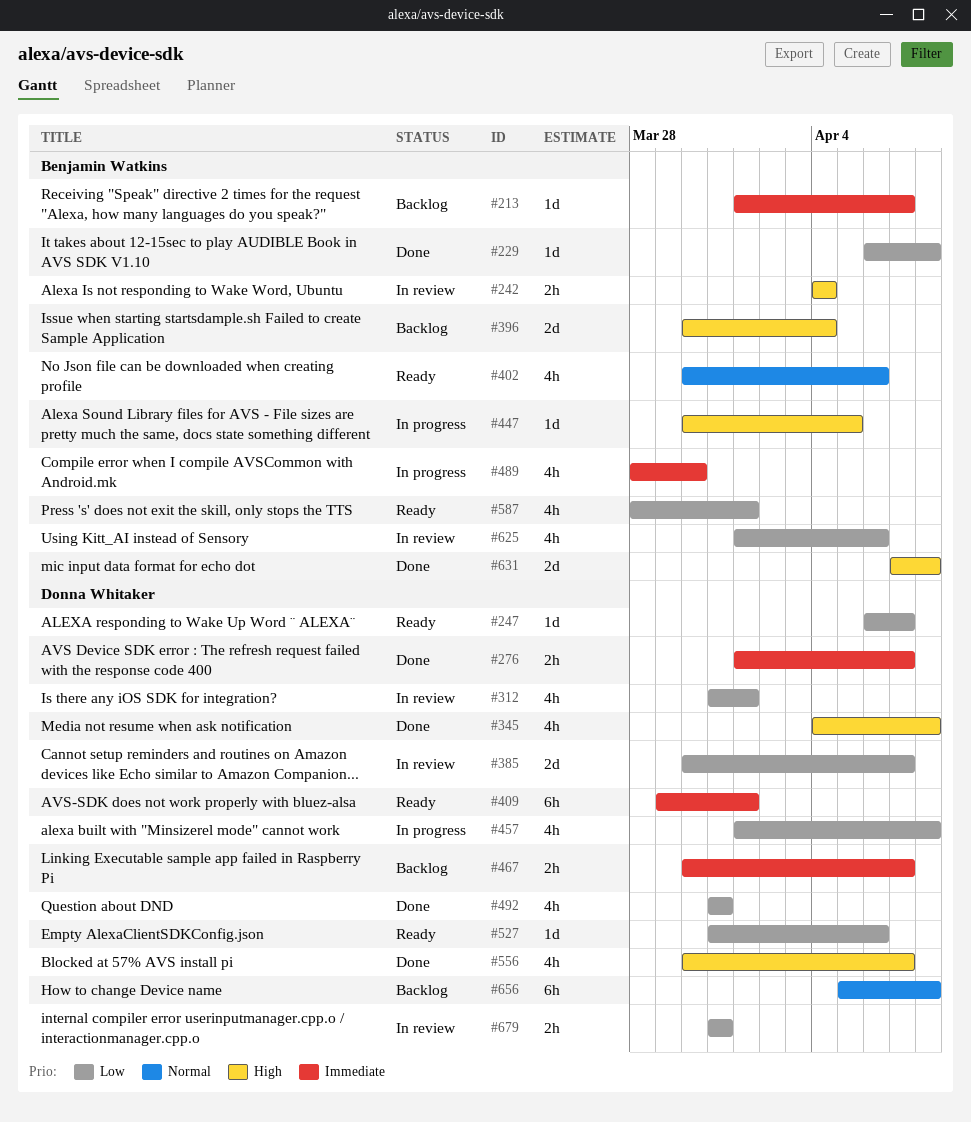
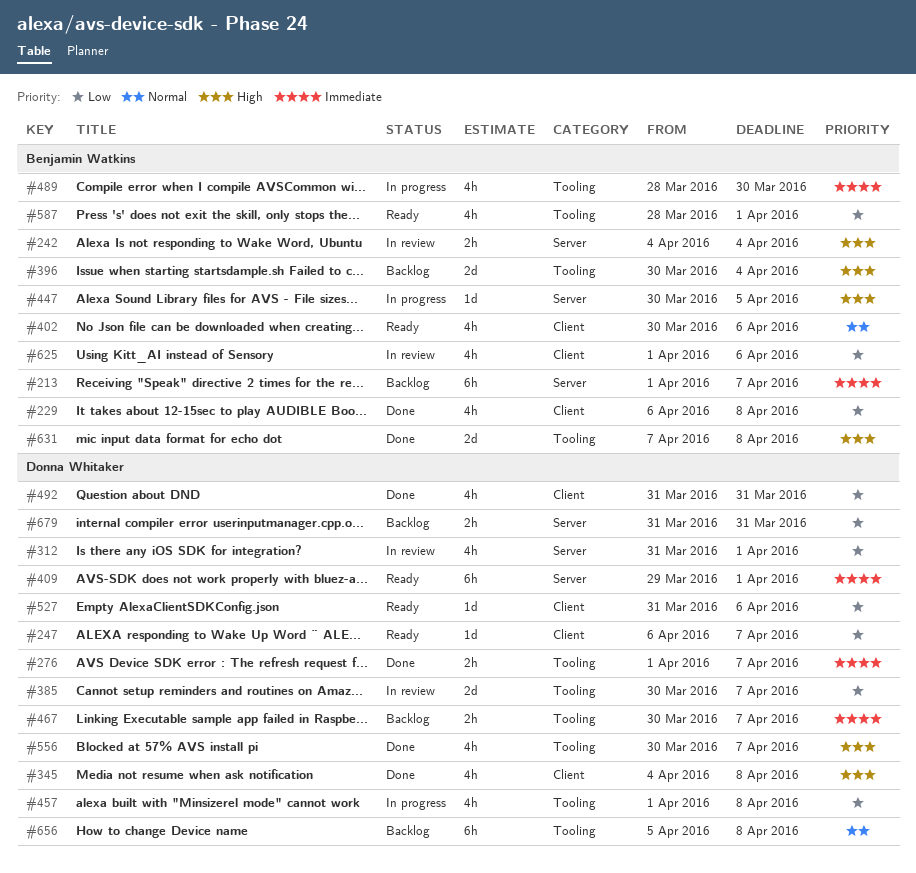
#213, estimate: 1d -> 6h
#229, estimate: 1d -> 4h
#679, status: In review -> Backlog

